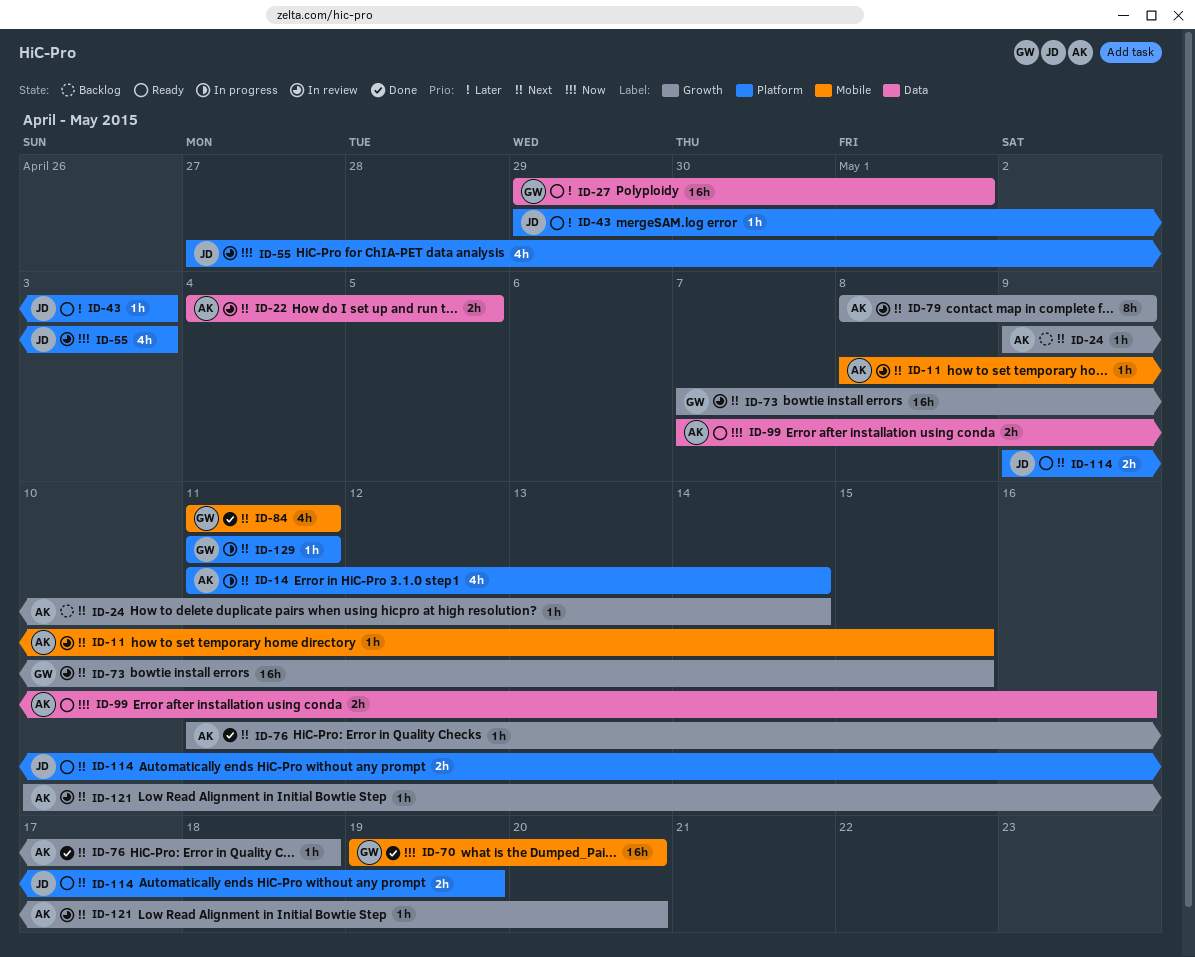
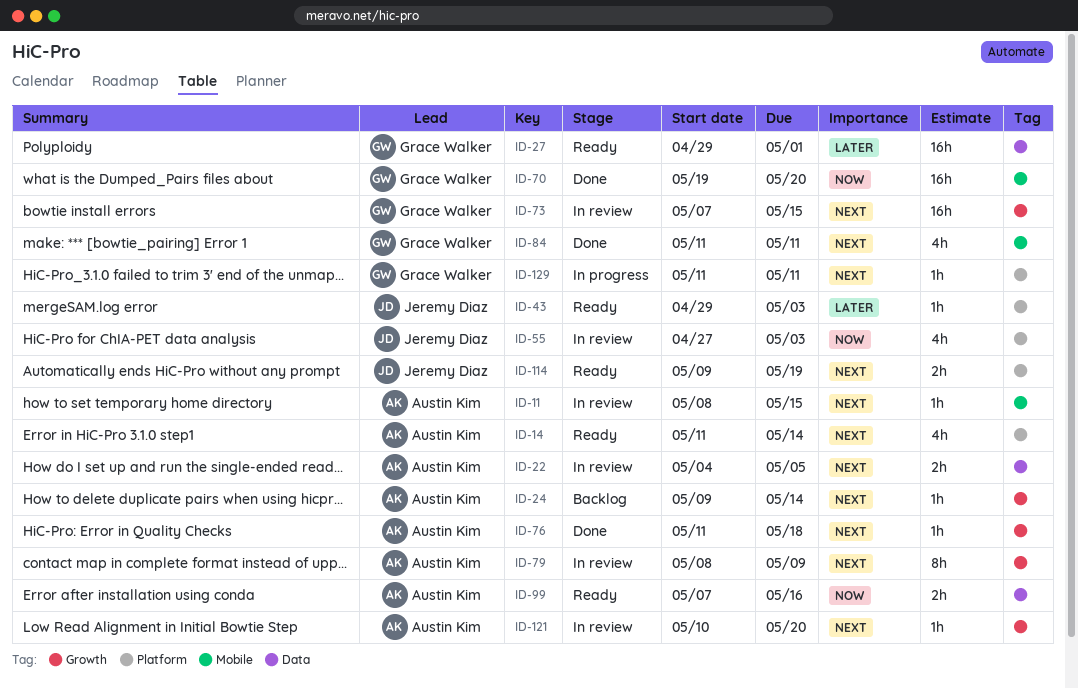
ID-14, status: In progress -> Ready

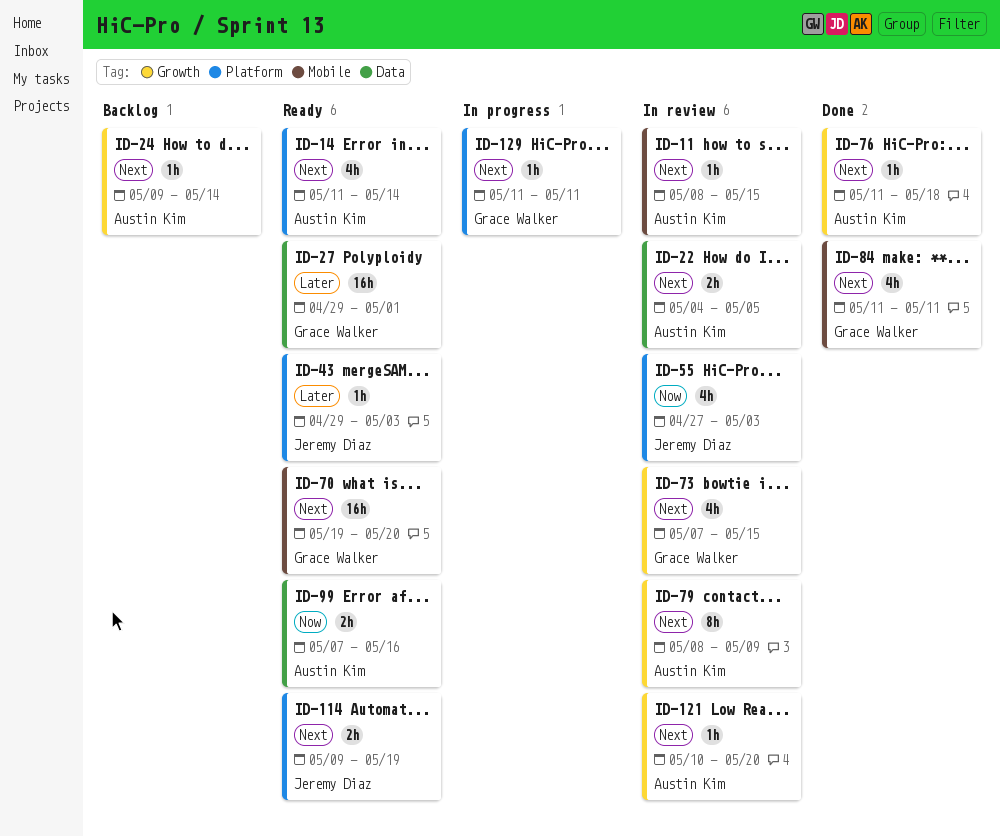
ID-70, status: Done -> Ready
ID-70, priority: Now -> Next
ID-73, estimate: 16h -> 4h

